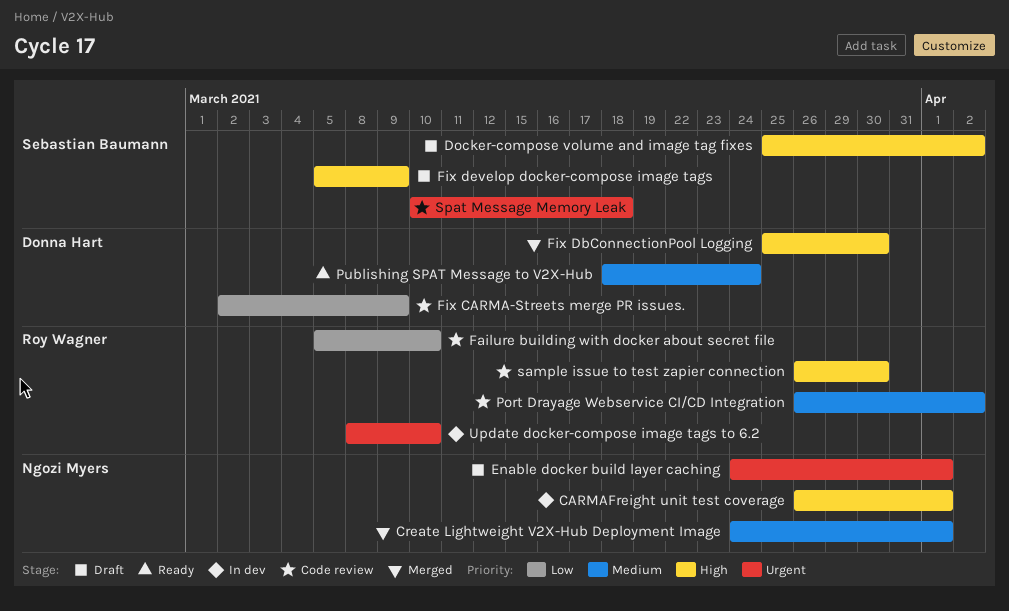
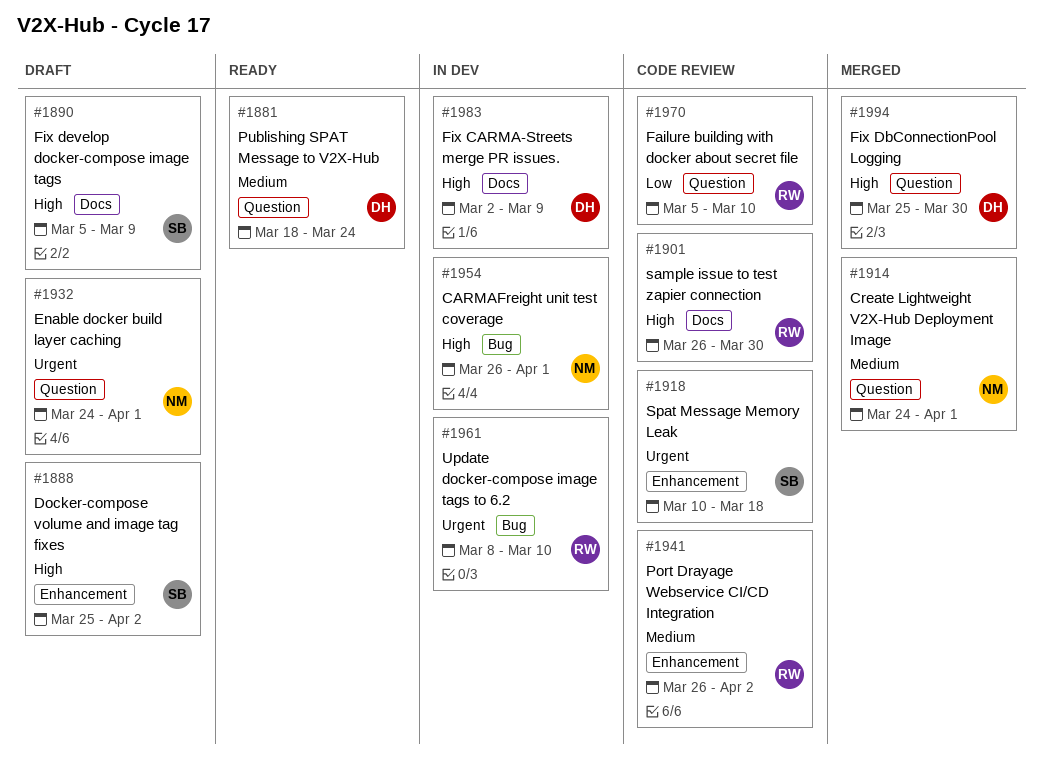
Fix CARMA-Streets merge PR issues., status: Code review -> In dev
Fix CARMA-Streets merge PR issues., priority: Low -> High

